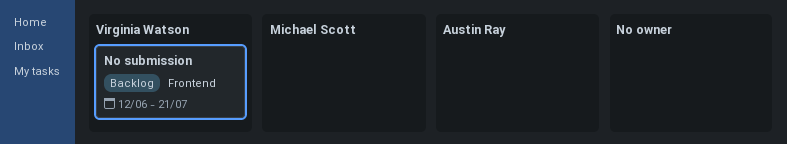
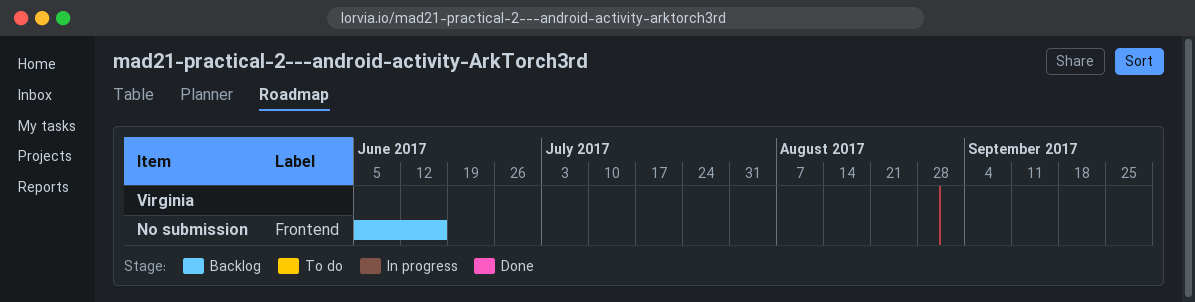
No submission, start: Jun 12 -> Jun 5
No submission, due: Jul 21 -> Jun 16

